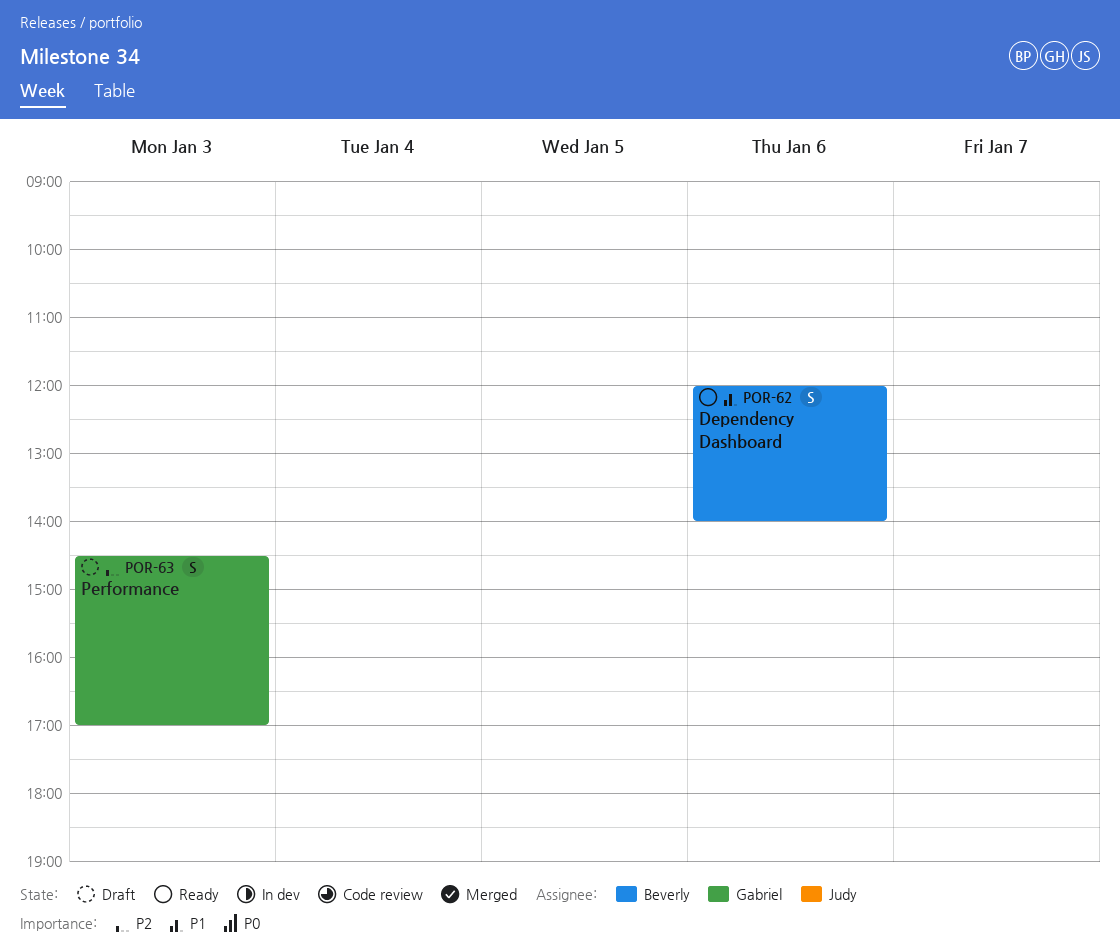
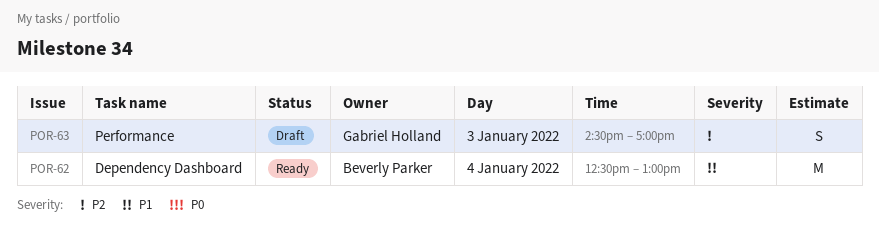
POR-62, estimate: S -> M
POR-62, day: Jan 6 -> Jan 4
POR-62, begins: 12:00 -> 12:30
POR-62, ends: 14:00 -> 13:00

